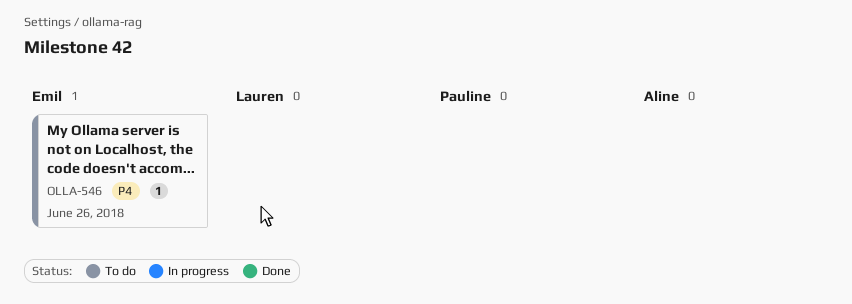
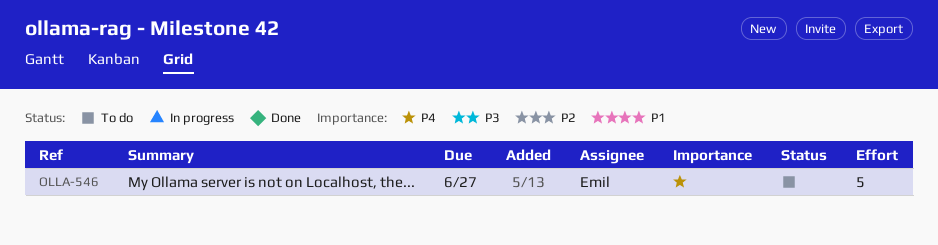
OLLA-546, estimate: 1 -> 5
OLLA-546, due: Jun 26 -> Jun 27

